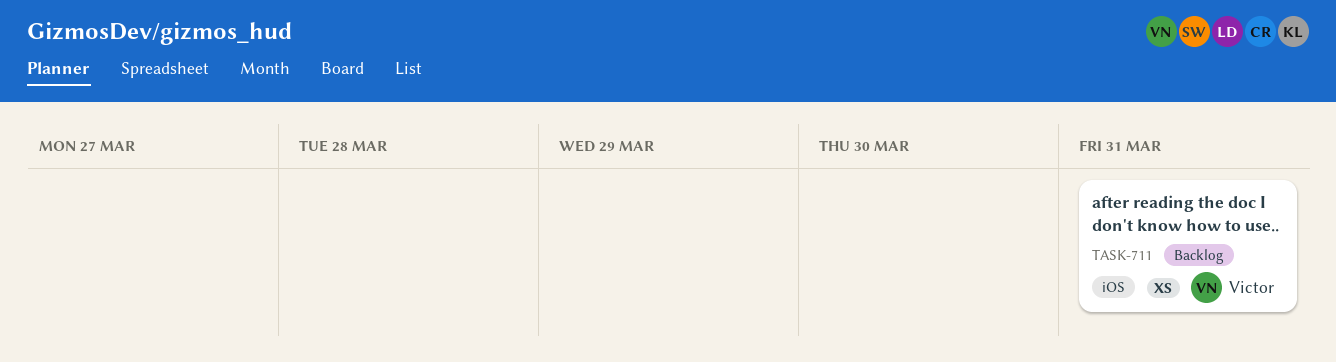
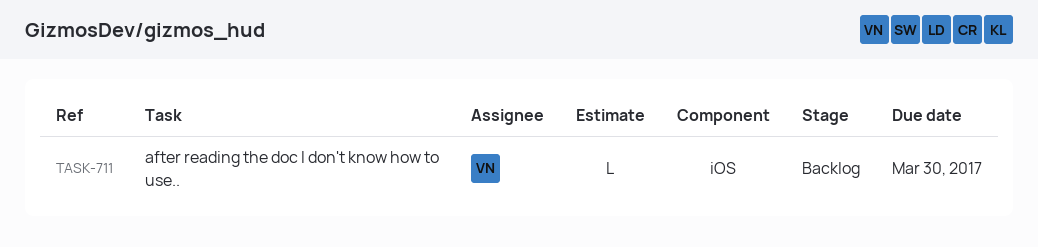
TASK-711, estimate: XS -> L
TASK-711, due: Mar 31 -> Mar 30

